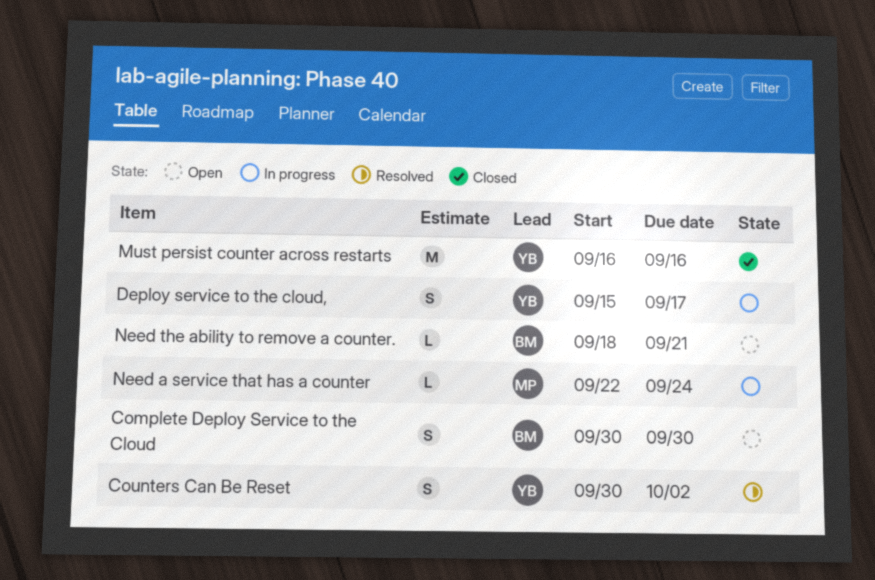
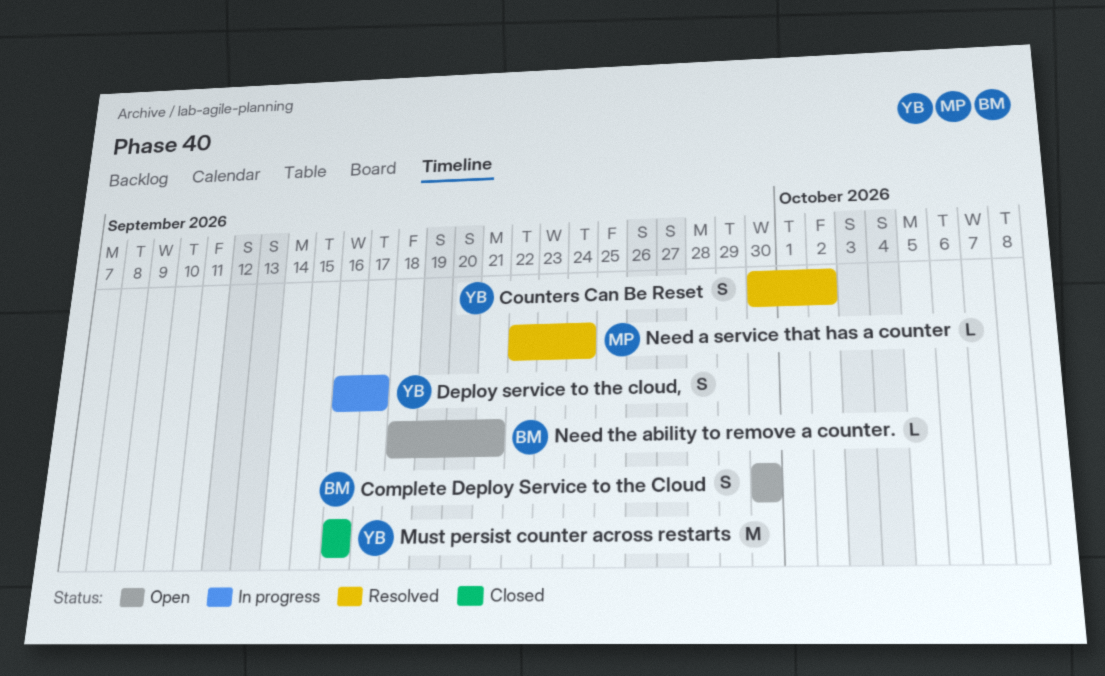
Deploy service to the cloud,, start: Sep 15 -> Sep 16
Need a service that has a counter, status: In progress -> Resolved

